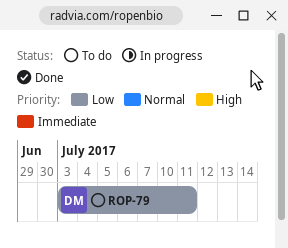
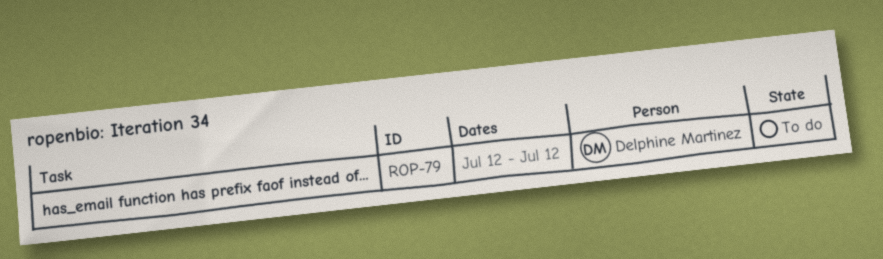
ROP-79, start: Jul 3 -> Jul 12
ROP-79, due: Jul 11 -> Jul 12

